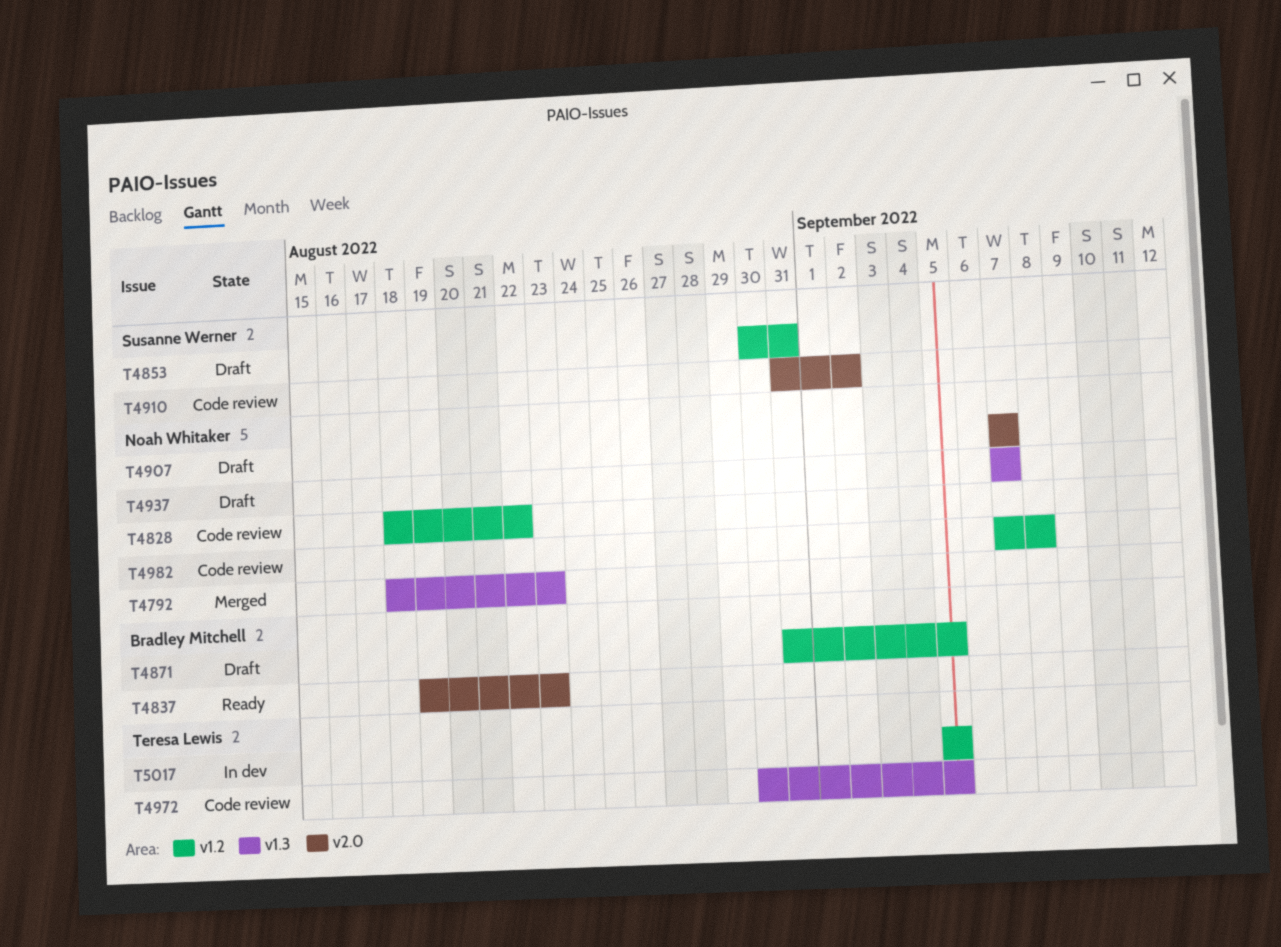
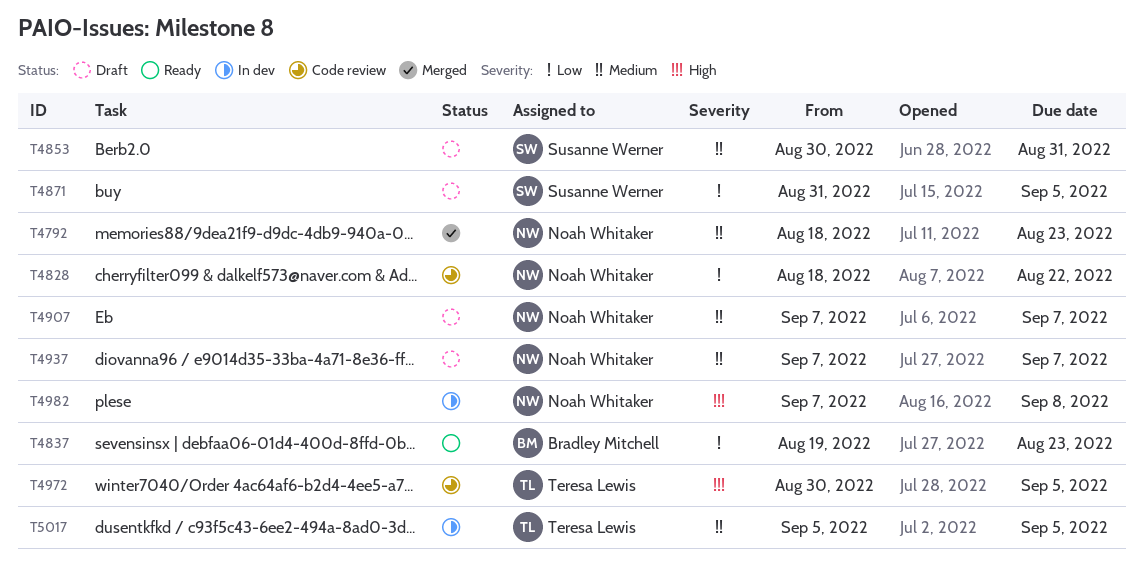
T4871, owner: Bradley Mitchell -> Susanne Werner
T4910: present -> none
T4982, status: Code review -> In dev

